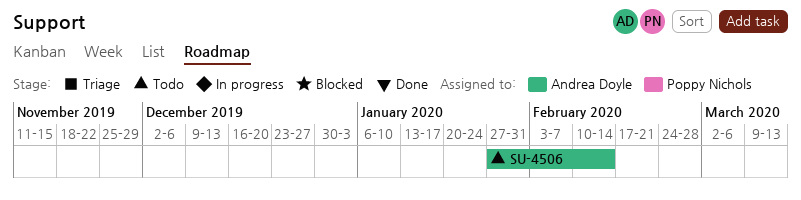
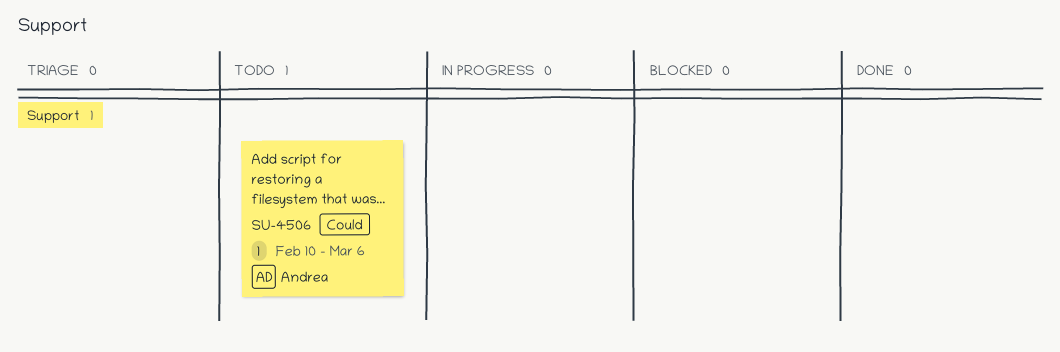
SU-4506, start: Jan 27 -> Feb 10
SU-4506, due: Feb 14 -> Mar 6

